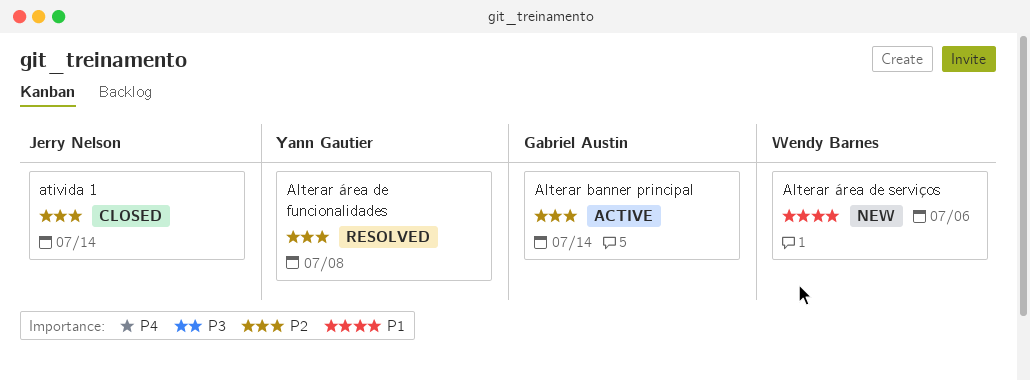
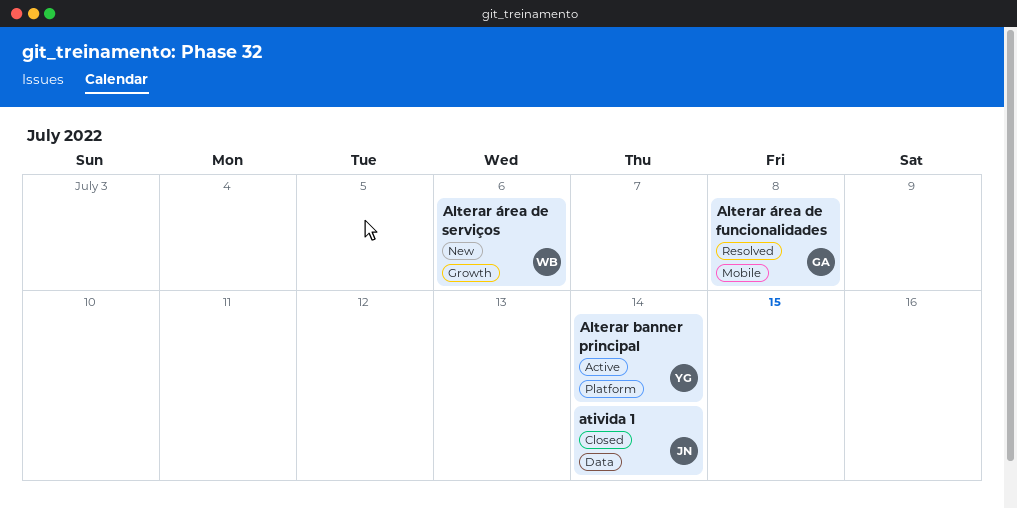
Alterar banner principal, owner: Gabriel Austin -> Yann Gautier
Alterar área de funcionalidades, owner: Yann Gautier -> Gabriel Austin

